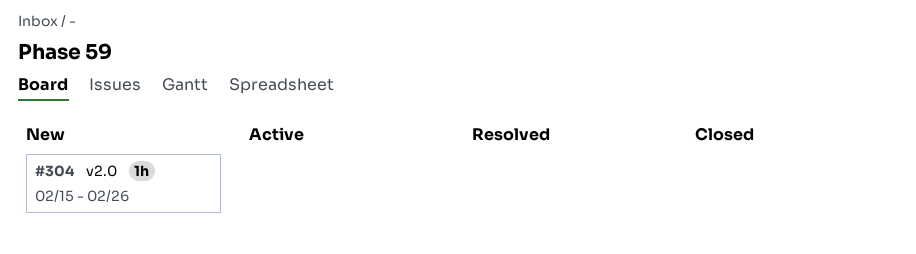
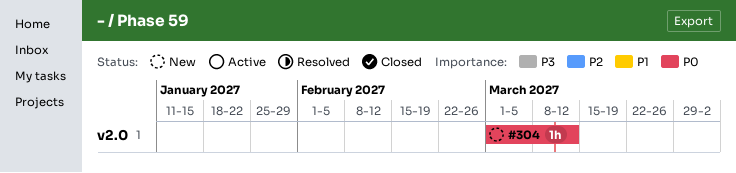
#304, start: Feb 15 -> Mar 1
#304, due: Feb 26 -> Mar 12

